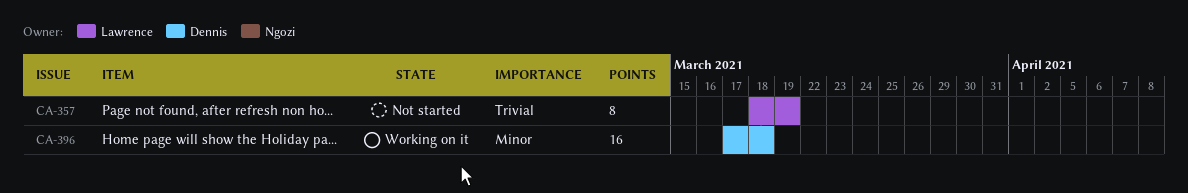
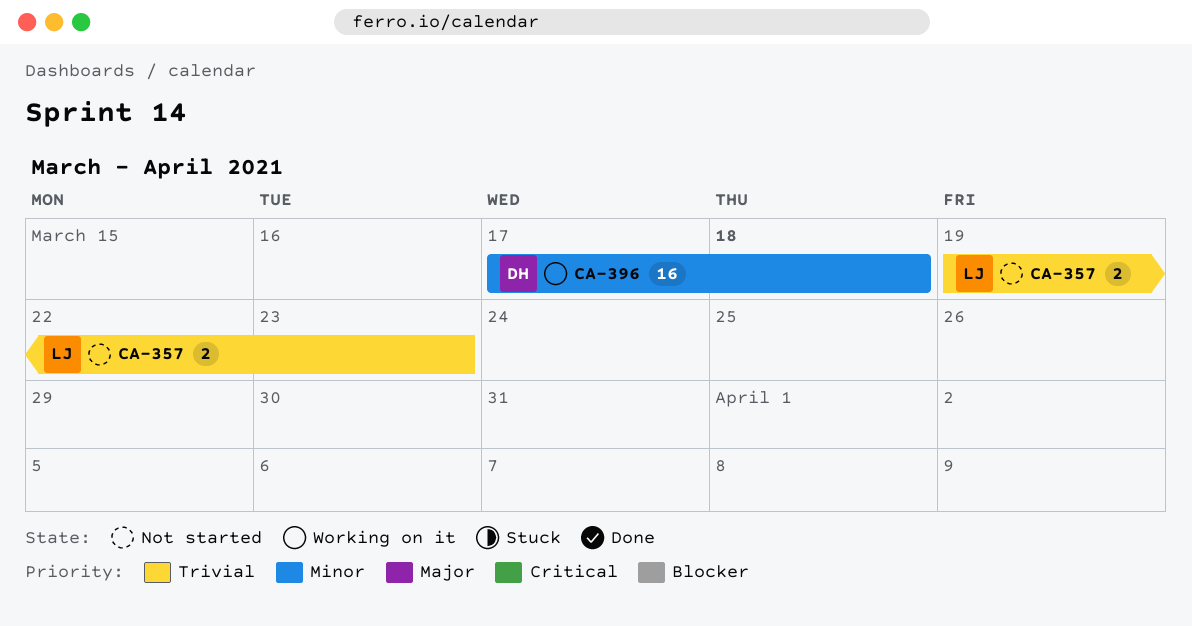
CA-357, estimate: 8 -> 2
CA-357, start: Mar 18 -> Mar 19
CA-357, due: Mar 19 -> Mar 23

